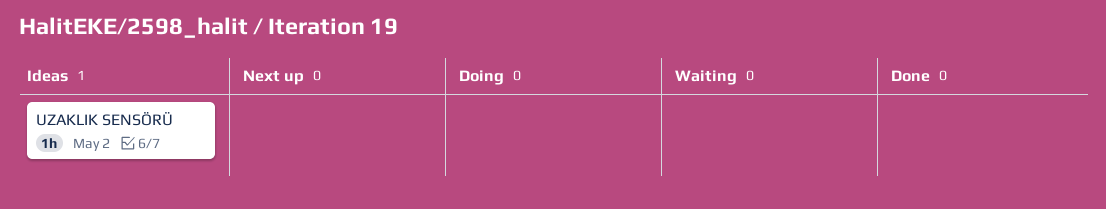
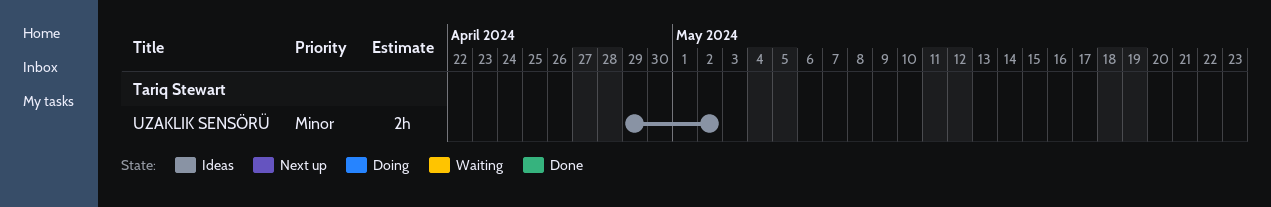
UZAKLIK SENSÖRÜ, estimate: 1h -> 2h

